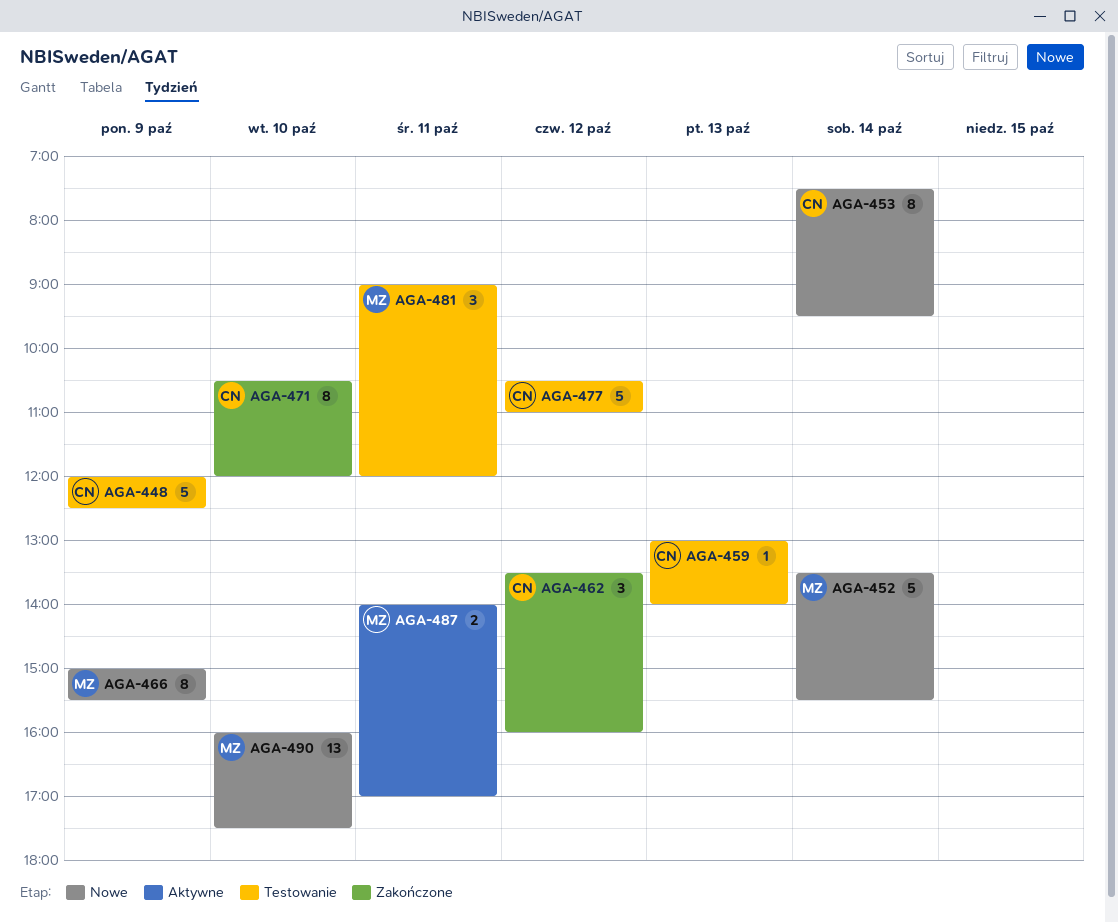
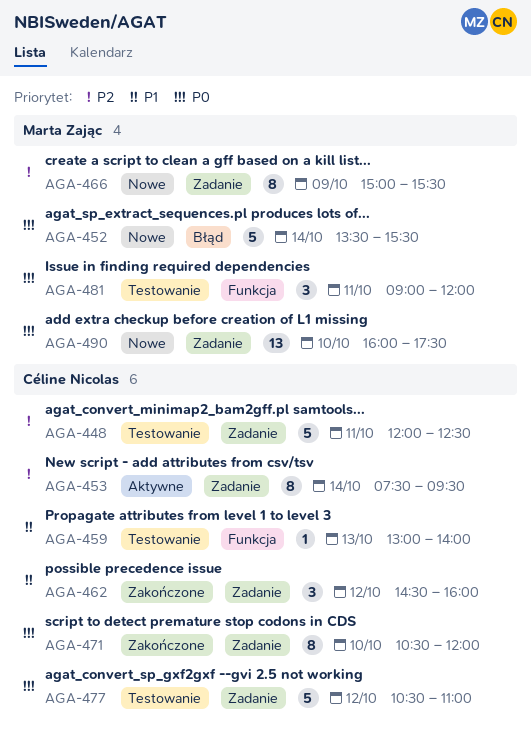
AGA-448, day: Oct 9 -> Oct 11
AGA-453, status: Nowe -> Aktywne
AGA-462, begins: 13:30 -> 14:30
AGA-487: present -> none

